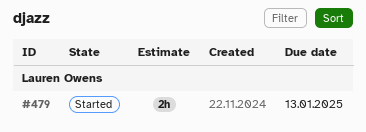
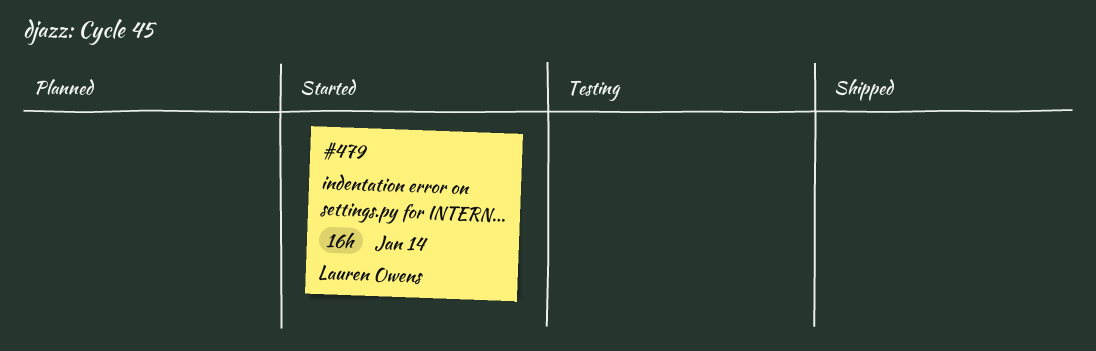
#479, estimate: 2h -> 16h
#479, due: Jan 13 -> Jan 14

